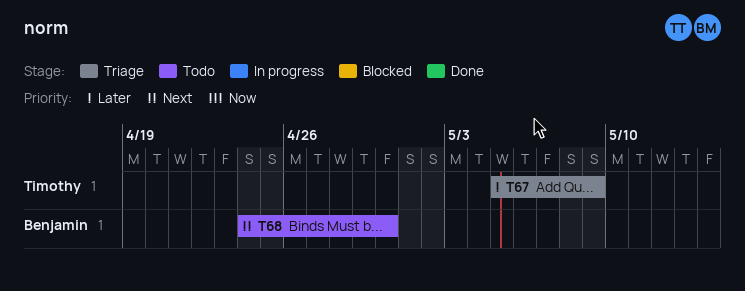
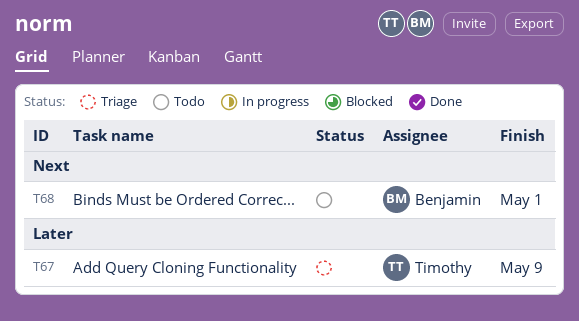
T68, due: Apr 30 -> May 1

